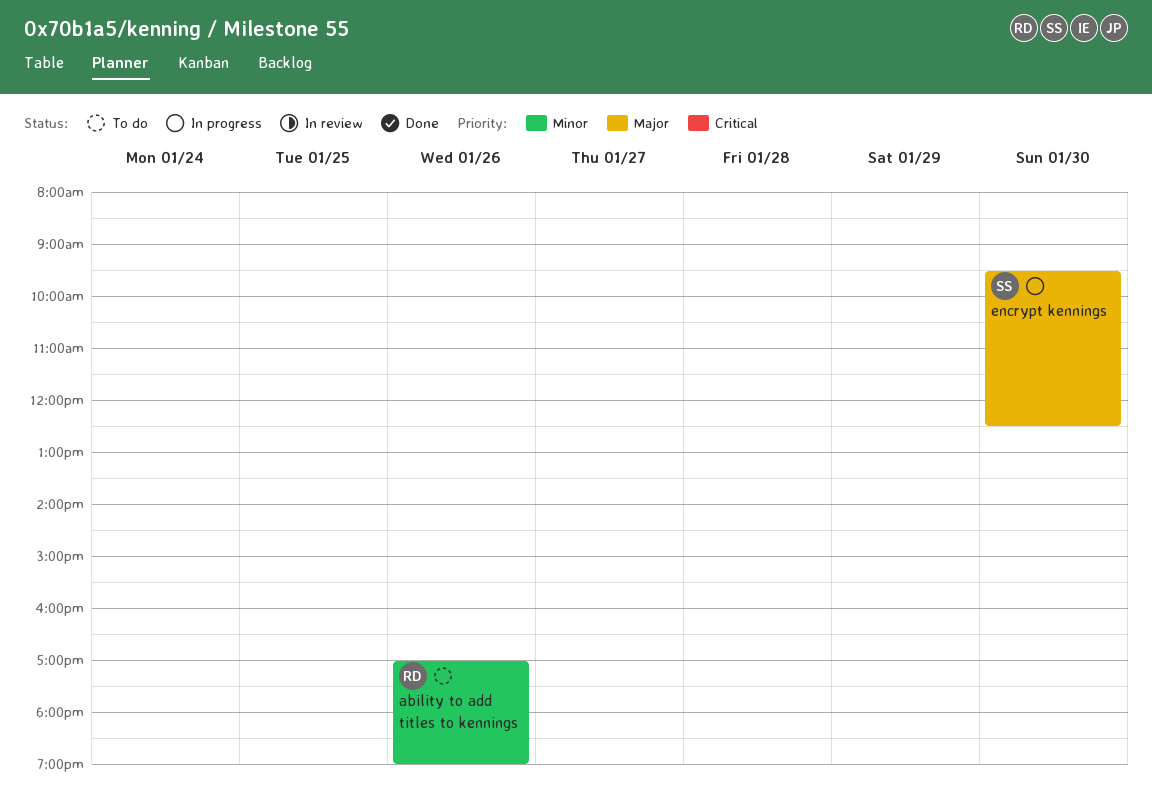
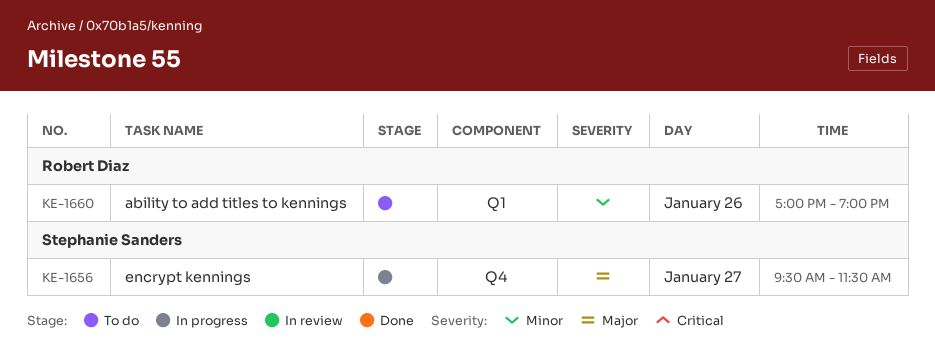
encrypt kennings, day: Jan 30 -> Jan 27
encrypt kennings, ends: 12:30 -> 11:30

